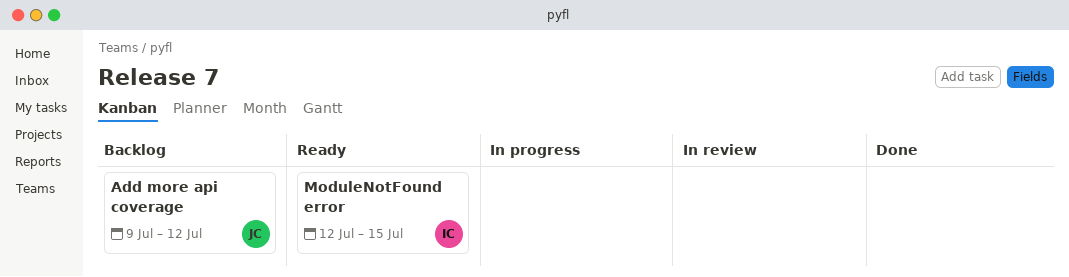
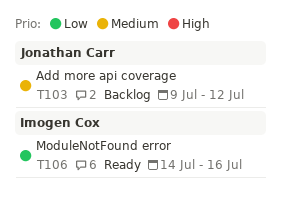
ModuleNotFound error, start: Jul 12 -> Jul 14
ModuleNotFound error, due: Jul 15 -> Jul 16

